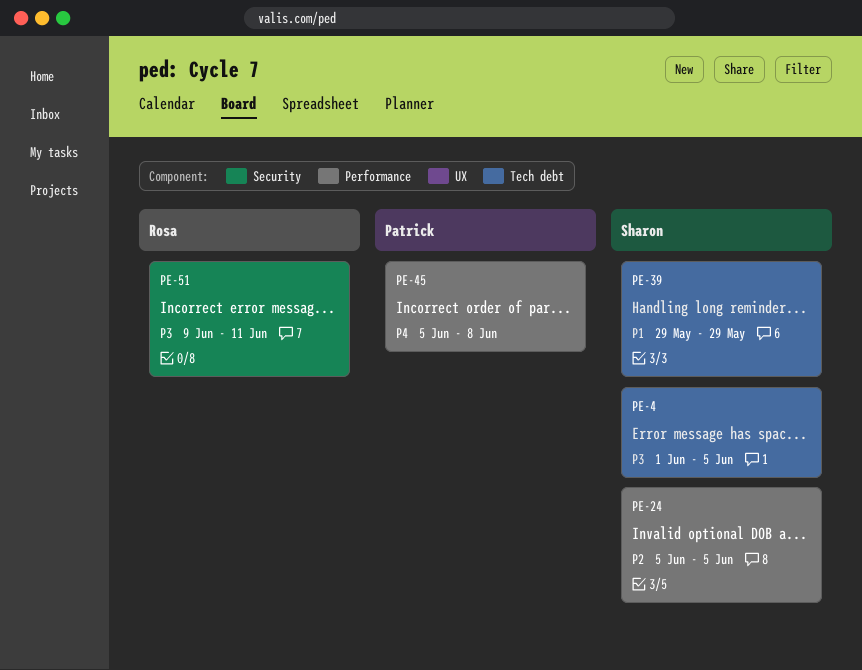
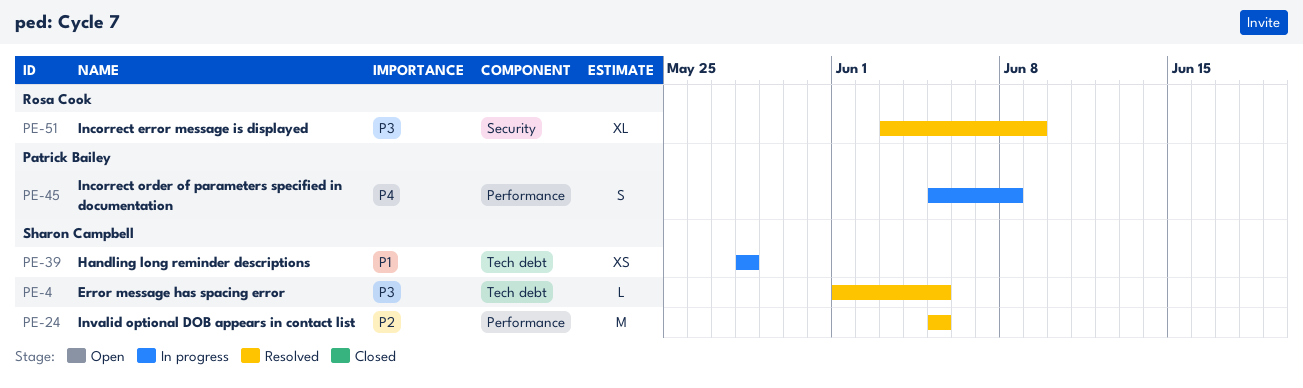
PE-39, start: May 29 -> May 28
PE-39, due: May 29 -> May 28
PE-51, start: Jun 9 -> Jun 3
PE-51, due: Jun 11 -> Jun 9

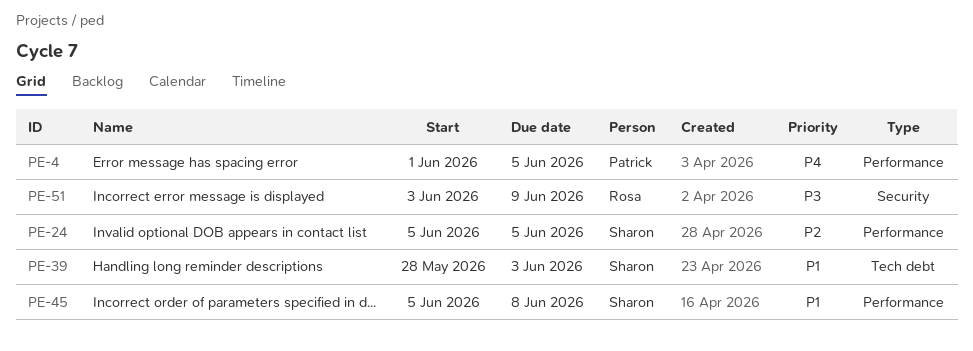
PE-4, owner: Sharon Campbell -> Patrick Bailey
PE-4, priority: P3 -> P4
PE-4, label: Tech debt -> Performance
PE-39, due: May 28 -> Jun 3
PE-45, owner: Patrick Bailey -> Sharon Campbell
PE-45, priority: P4 -> P1

